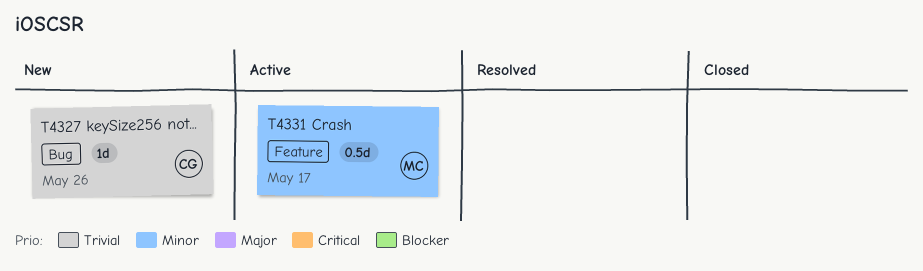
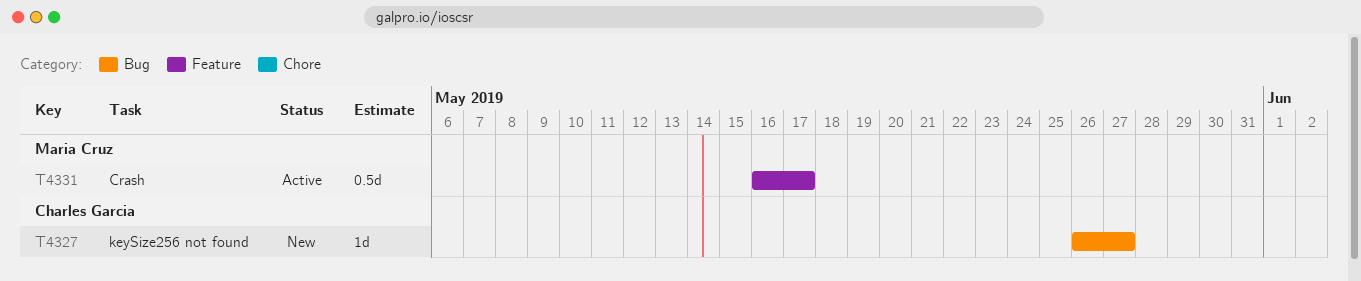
T4327, due: May 26 -> May 27

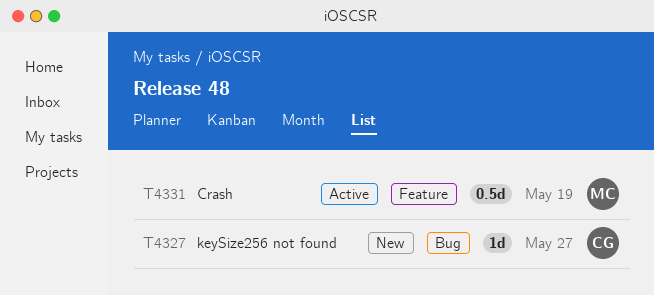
T4331, due: May 17 -> May 19

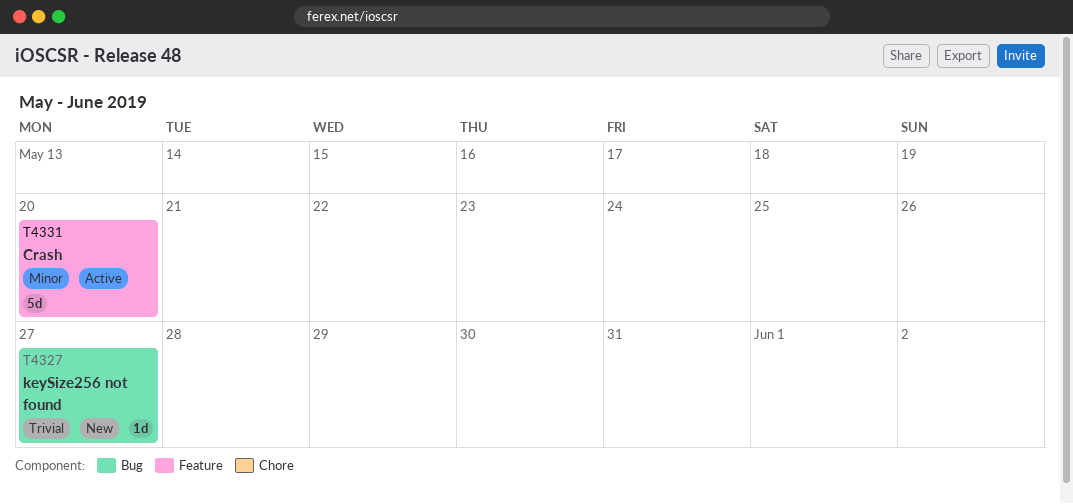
T4331, estimate: 0.5d -> 5d
T4331, due: May 19 -> May 20

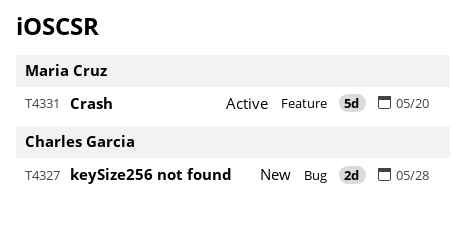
T4327, estimate: 1d -> 2d
T4327, due: May 27 -> May 28

